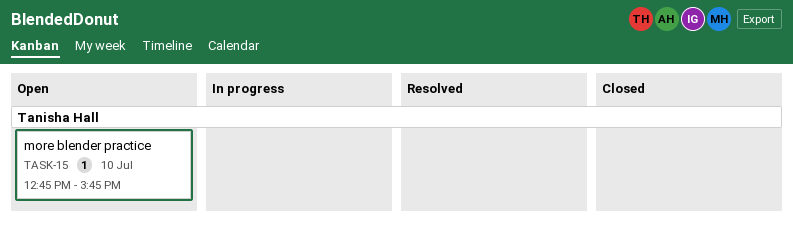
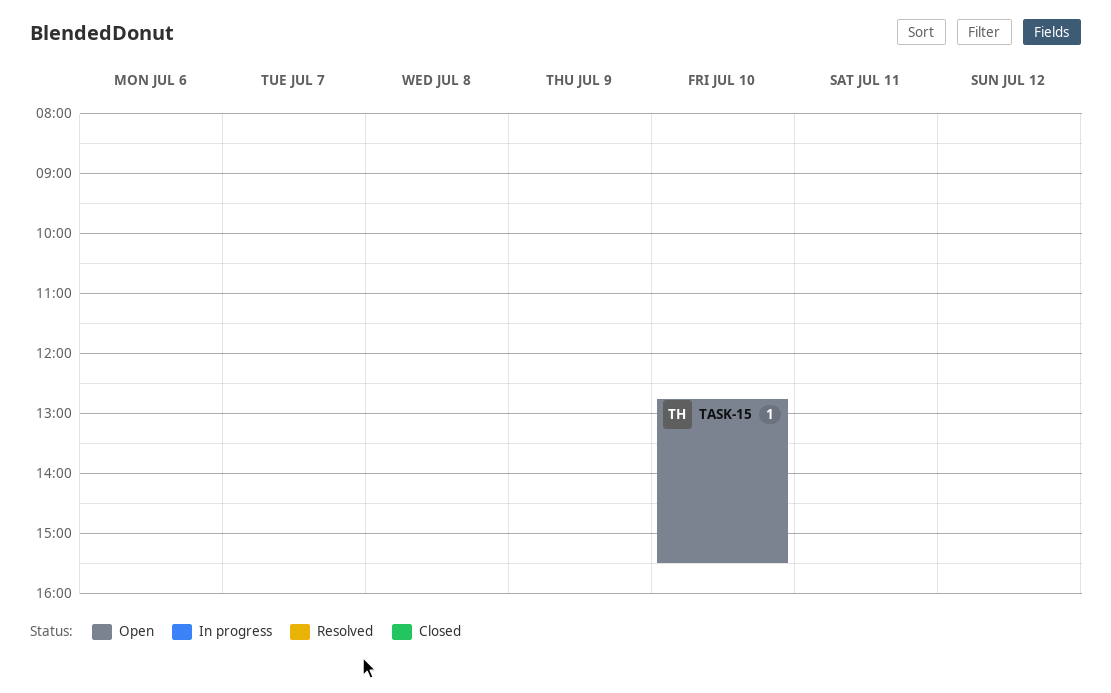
TASK-15, ends: 15:45 -> 15:30

